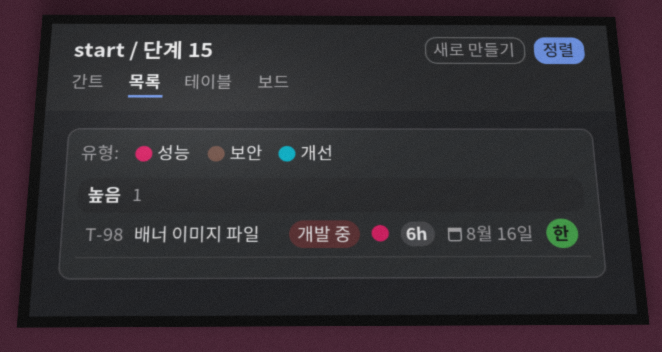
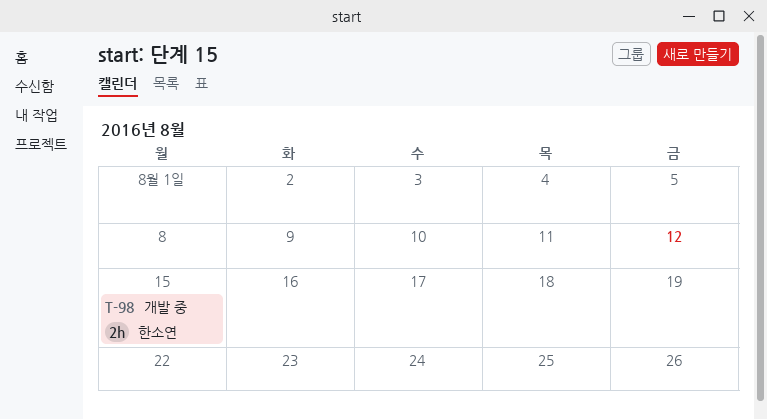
T-98, estimate: 6h -> 2h
T-98, due: Aug 16 -> Aug 15

